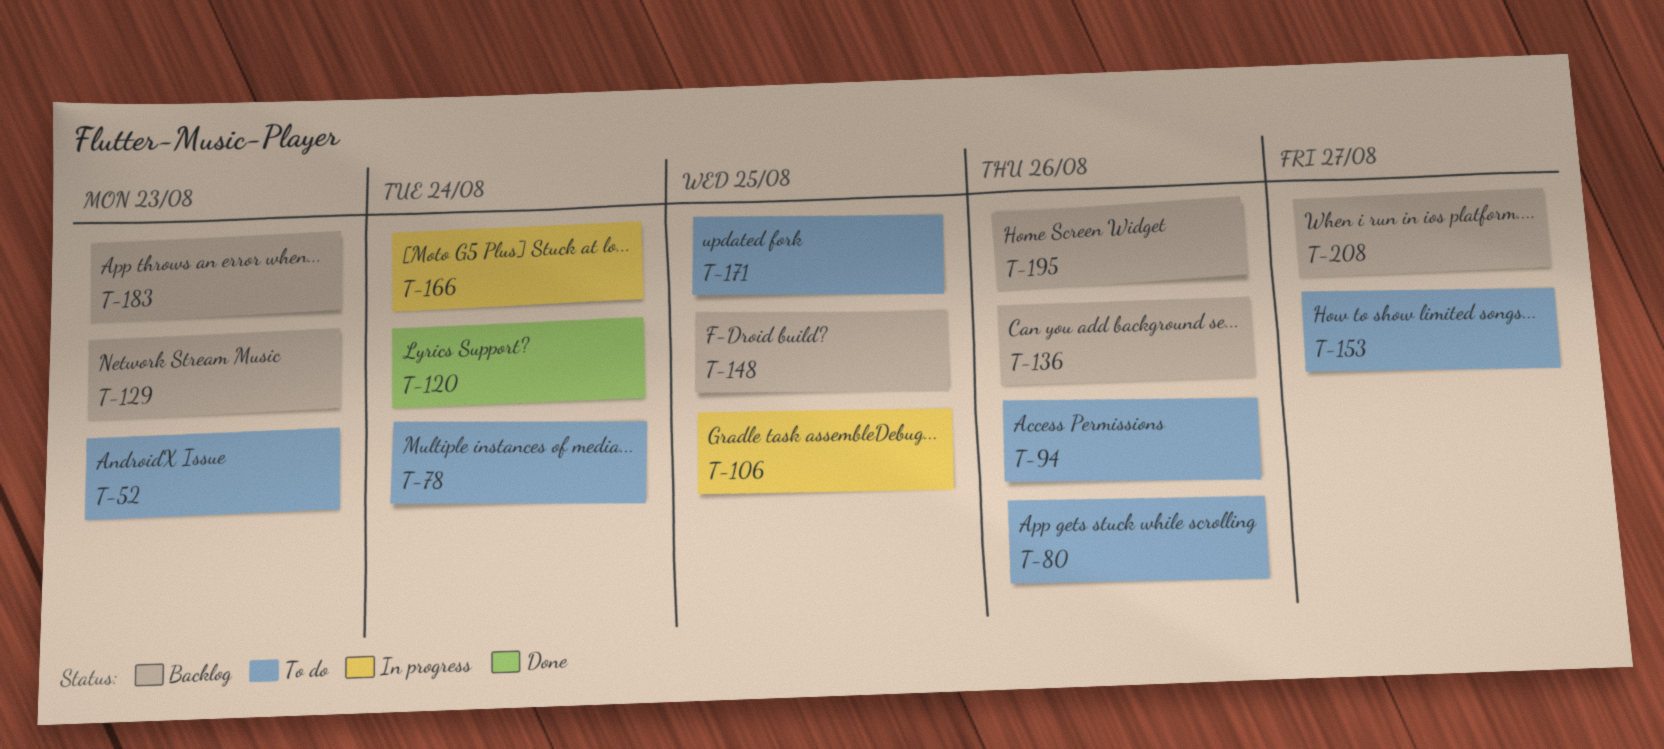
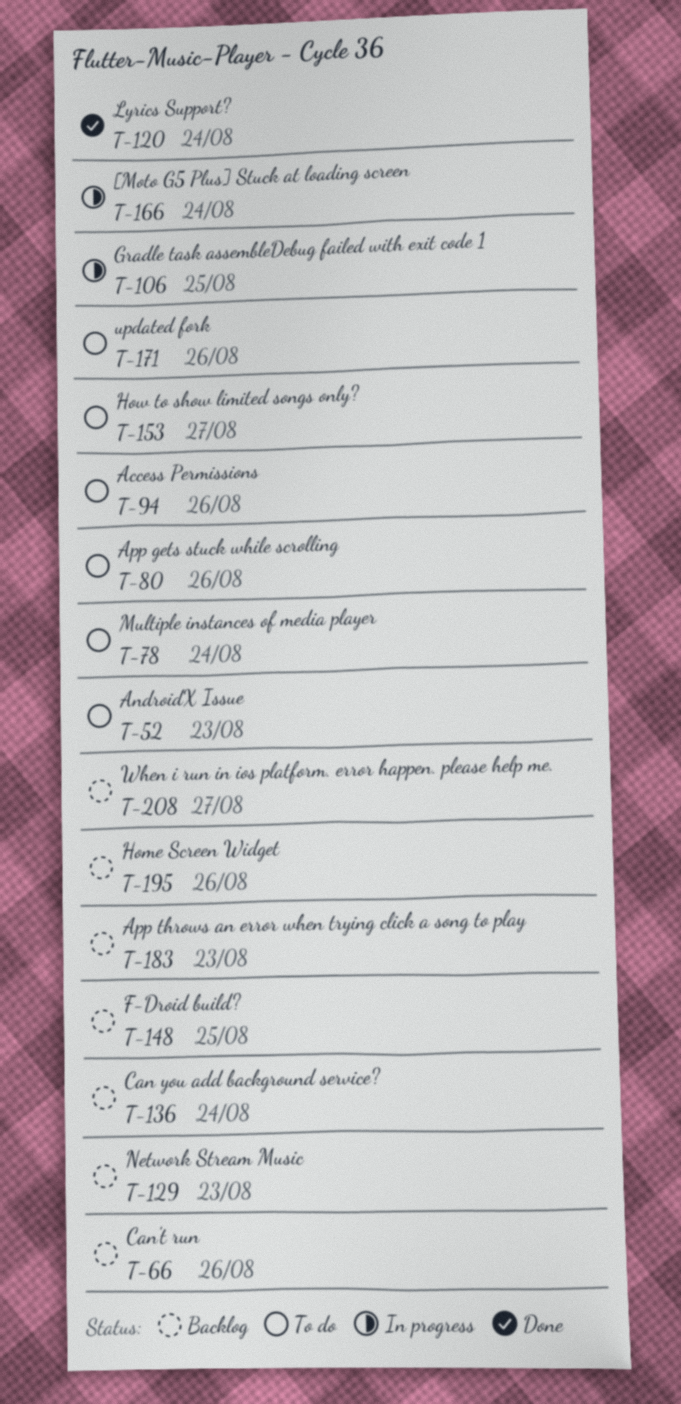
T-66: none -> present
T-136, due: Aug 26 -> Aug 24
T-171, due: Aug 25 -> Aug 26

